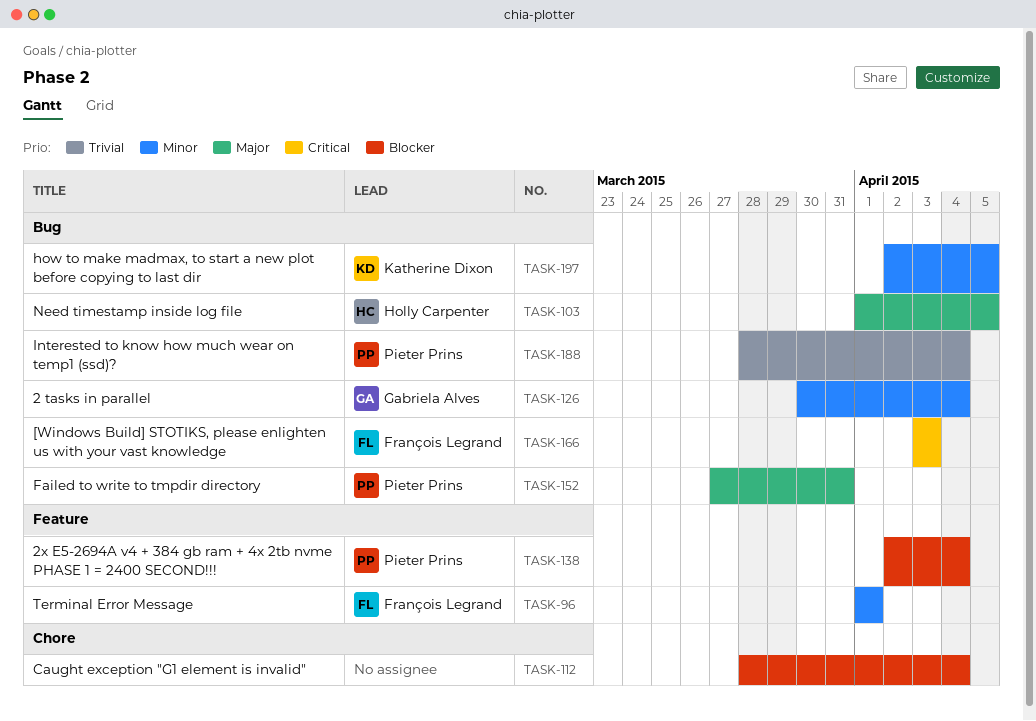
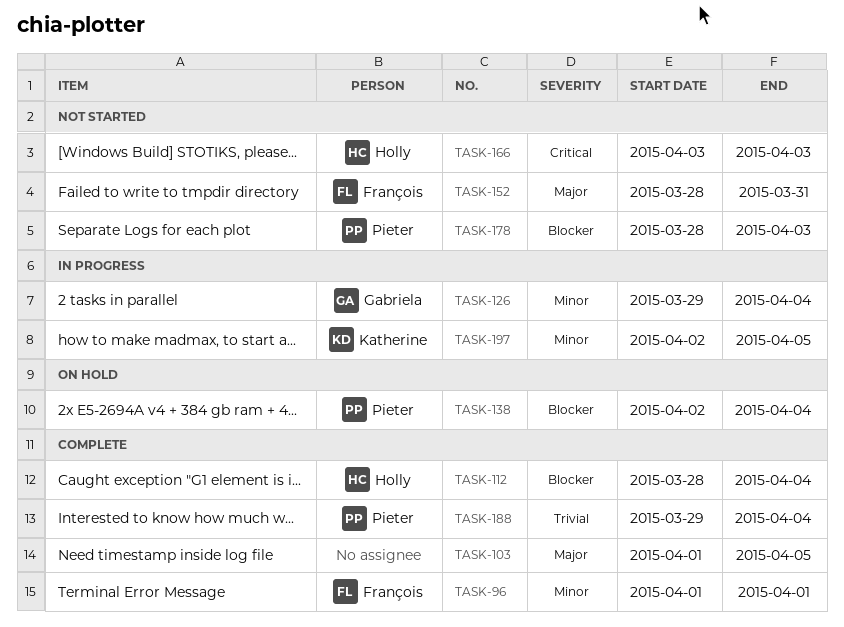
TASK-103, owner: Holly Carpenter -> none
TASK-112, owner: none -> Holly Carpenter
TASK-126, start: Mar 30 -> Mar 29
TASK-152, owner: Pieter Prins -> François Legrand
TASK-152, start: Mar 27 -> Mar 28
TASK-166, owner: François Legrand -> Holly Carpenter
TASK-178: none -> present
TASK-188, start: Mar 28 -> Mar 29

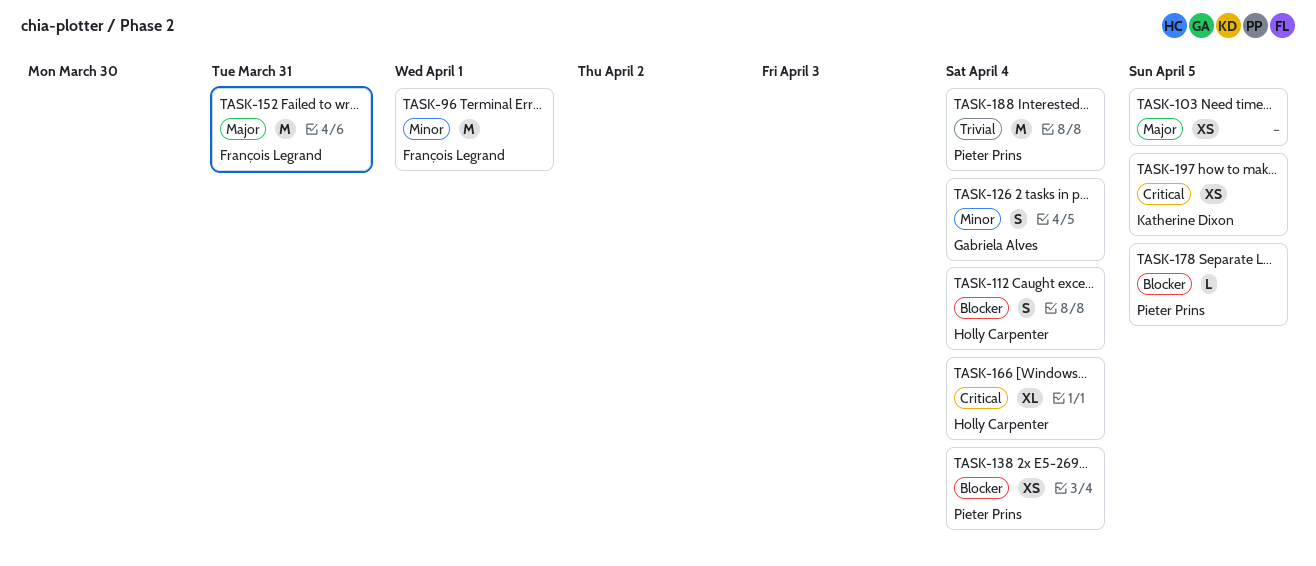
TASK-166, due: Apr 3 -> Apr 4
TASK-178, due: Apr 3 -> Apr 5
TASK-197, priority: Minor -> Critical

